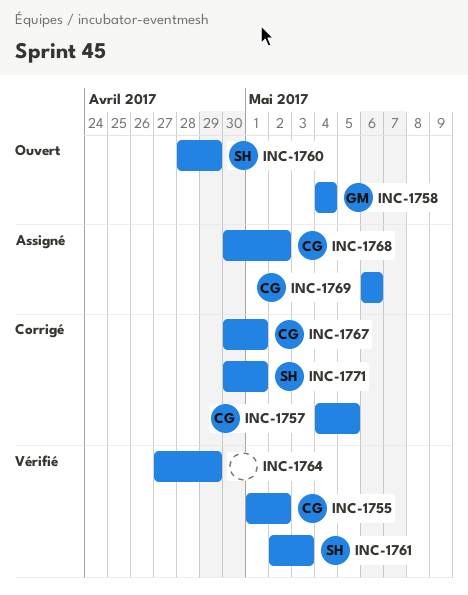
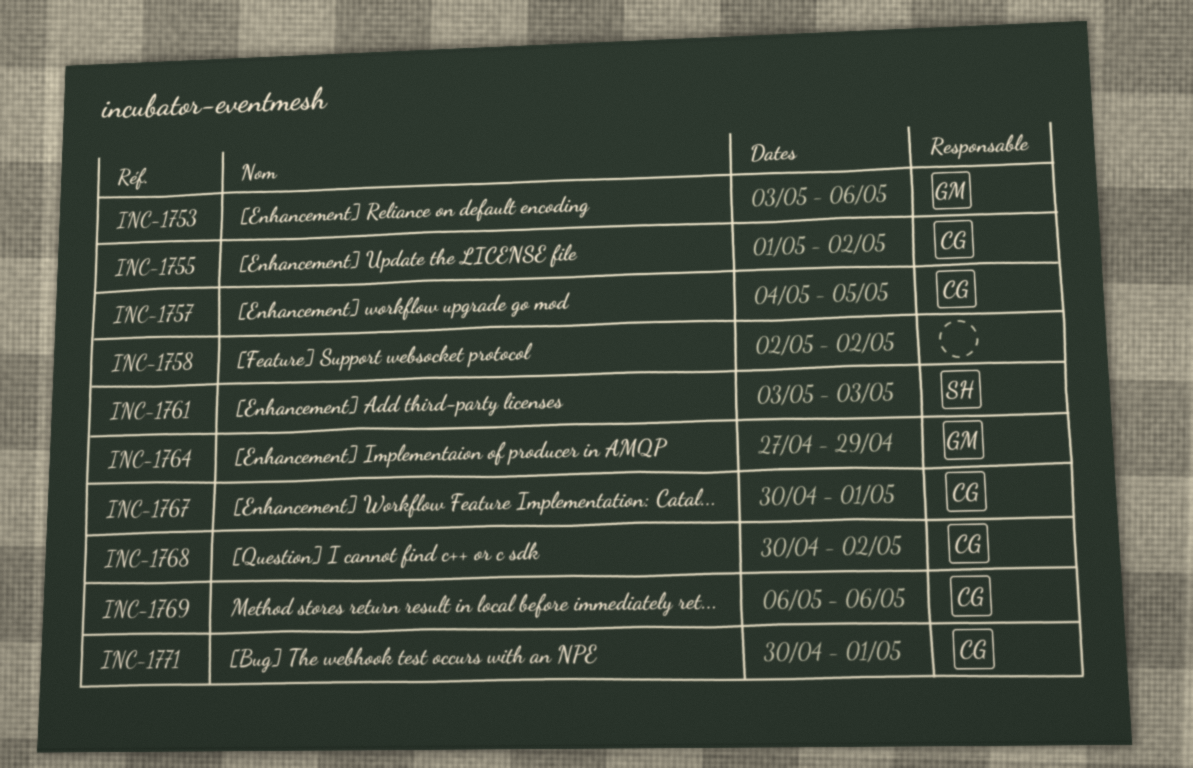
INC-1753: none -> present
INC-1758, owner: GM -> none
INC-1758, start: May 4 -> May 2
INC-1758, due: May 4 -> May 2
INC-1760: present -> none
INC-1761, start: May 2 -> May 3
INC-1764, owner: none -> GM
INC-1771, owner: SH -> CG

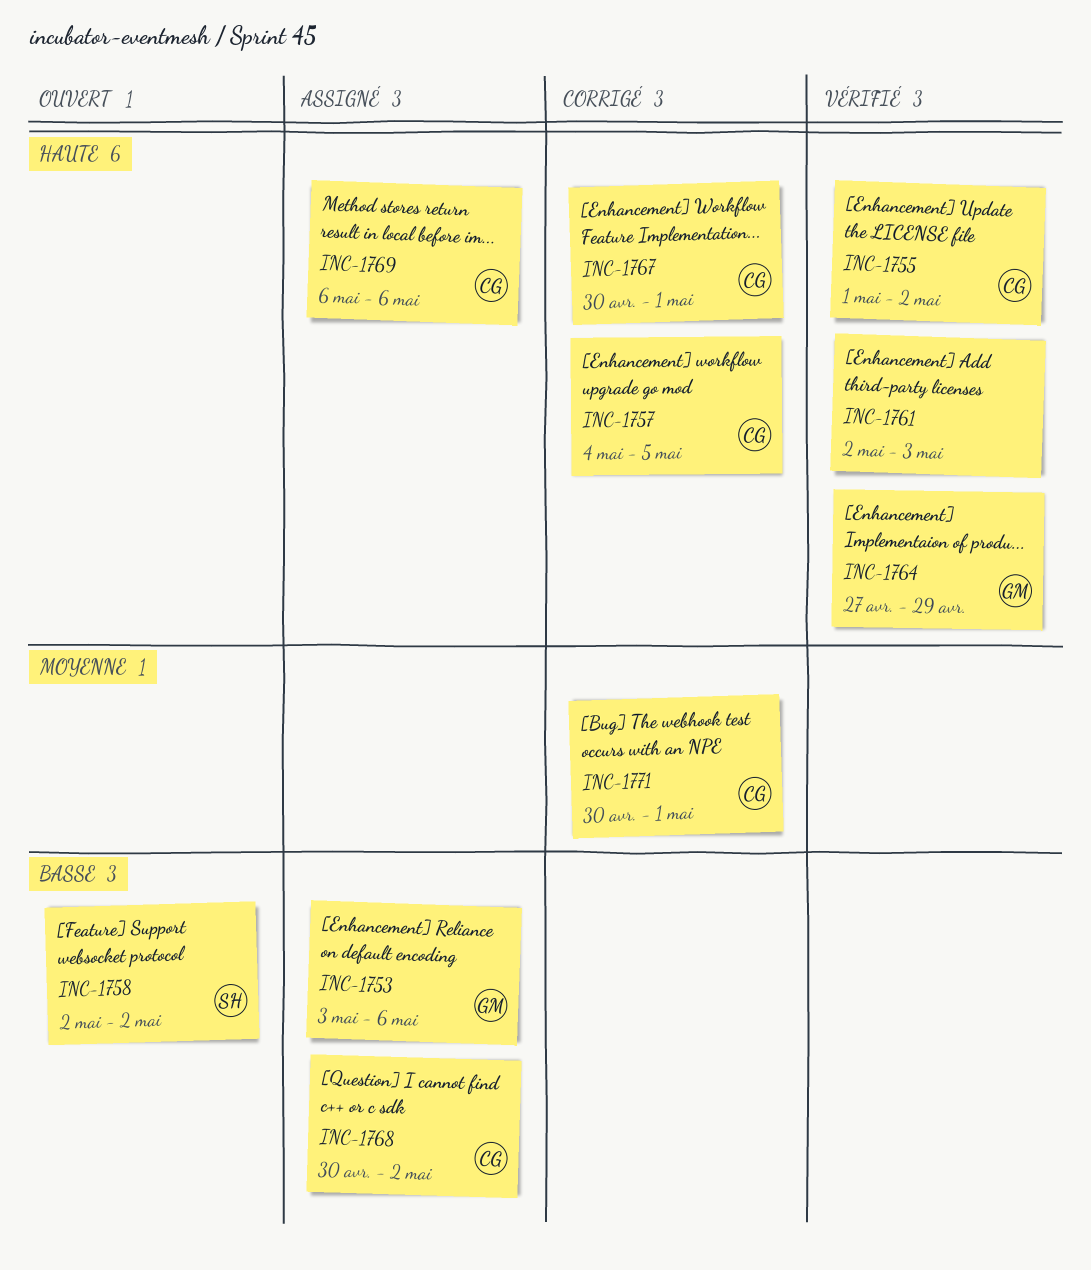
INC-1758, owner: none -> SH
INC-1761, owner: SH -> none
INC-1761, start: May 3 -> May 2

